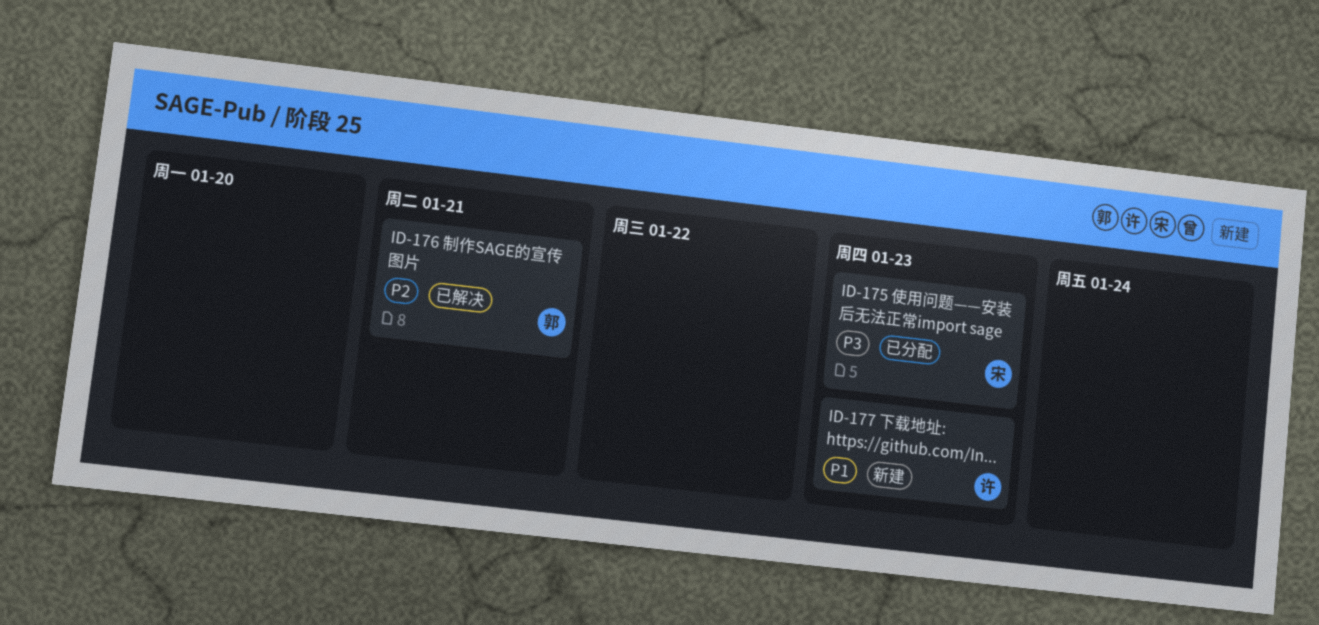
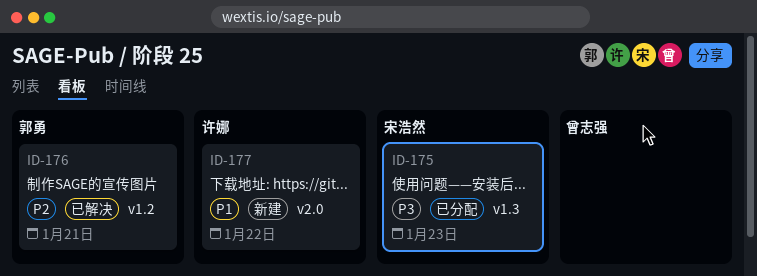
ID-177, due: Jan 23 -> Jan 22

